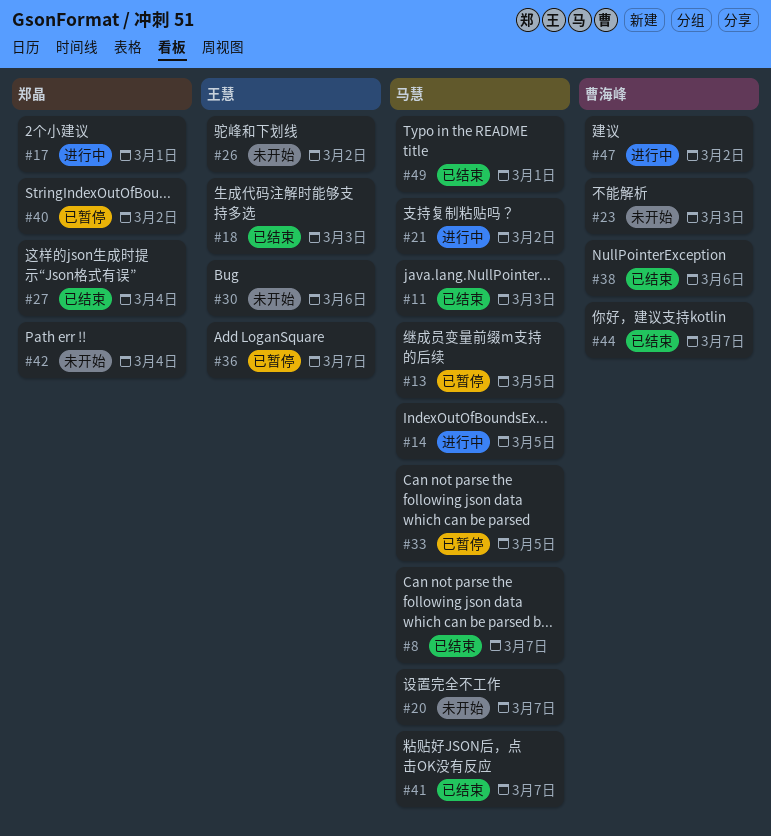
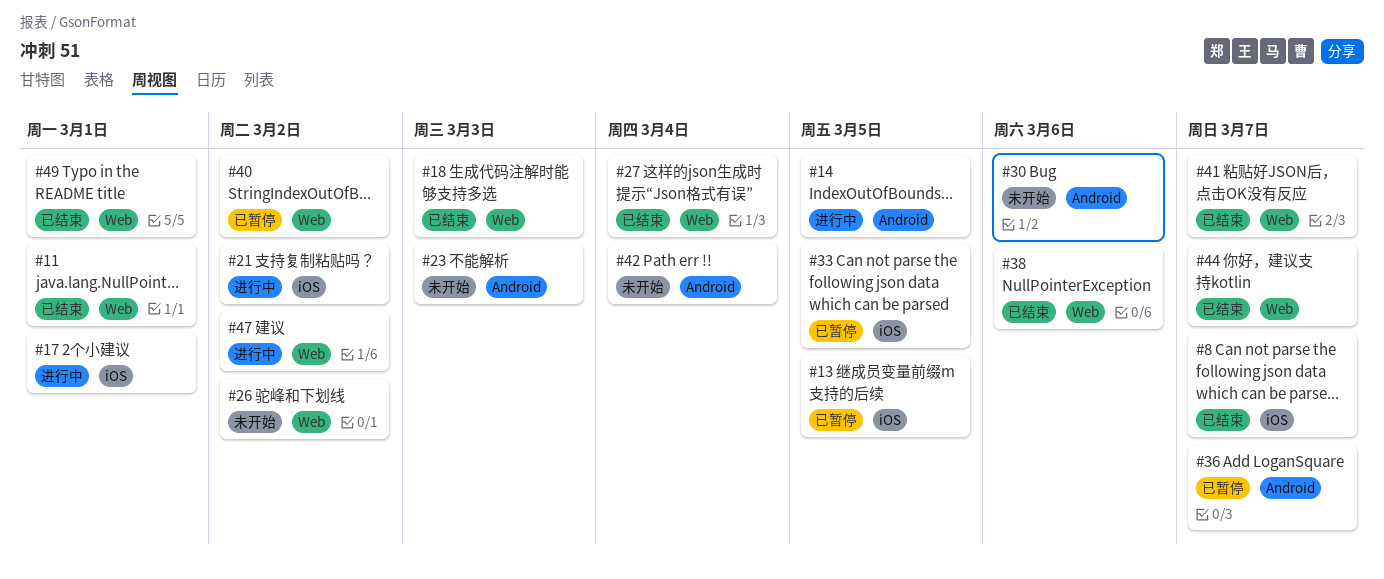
#11, due: Mar 3 -> Mar 1
#20: present -> none

